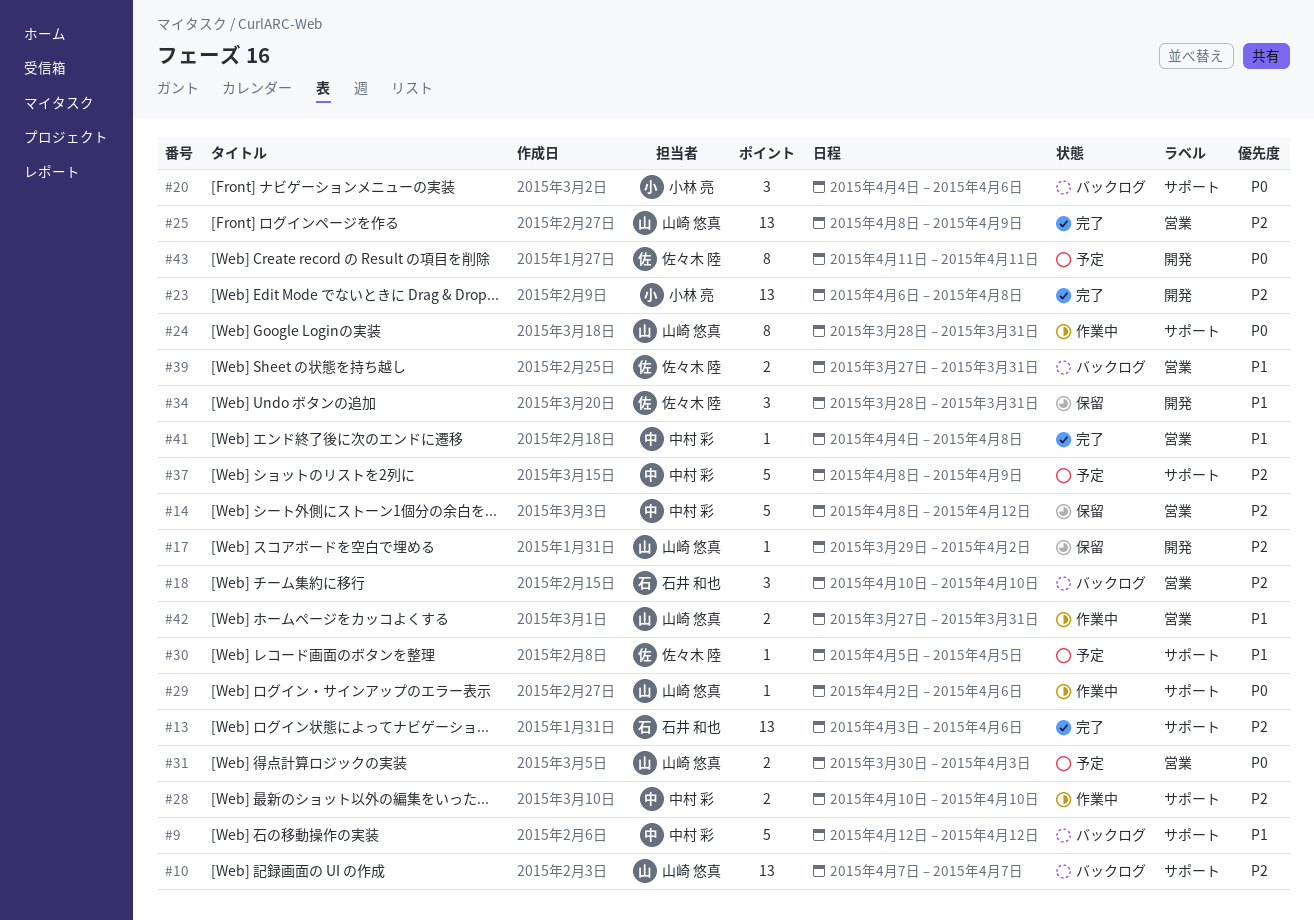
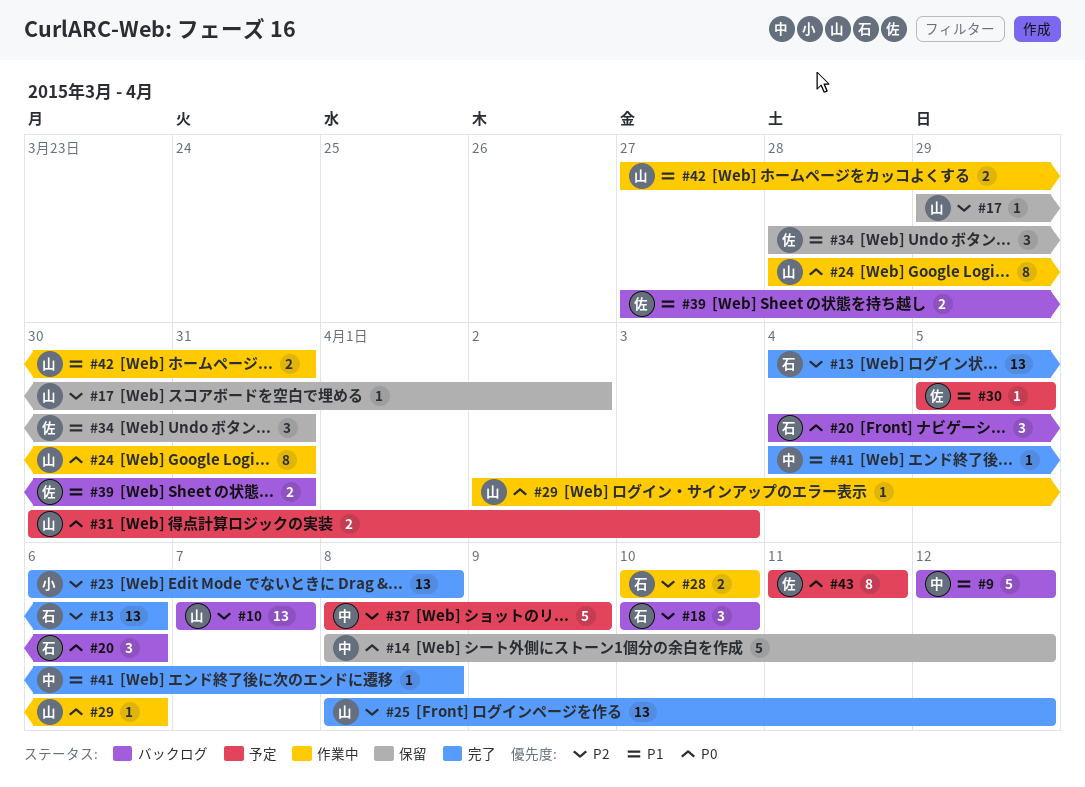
#13, start: Apr 3 -> Apr 4
#14, priority: P2 -> P0
#20, owner: 小林 亮 -> 石井 和也
#25, due: Apr 9 -> Apr 12
#28, owner: 中村 彩 -> 石井 和也

